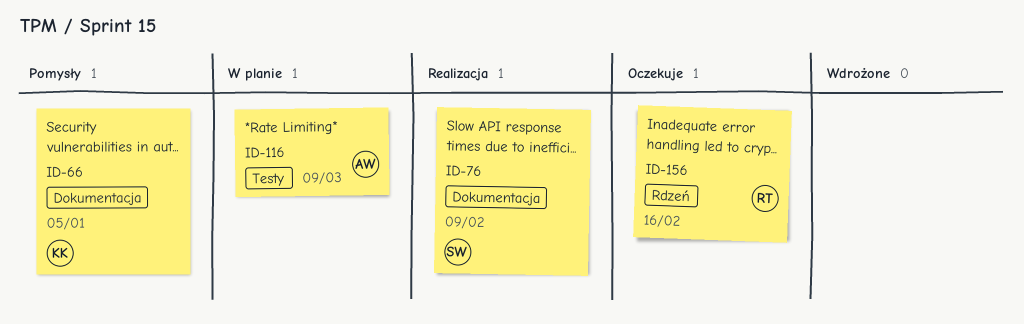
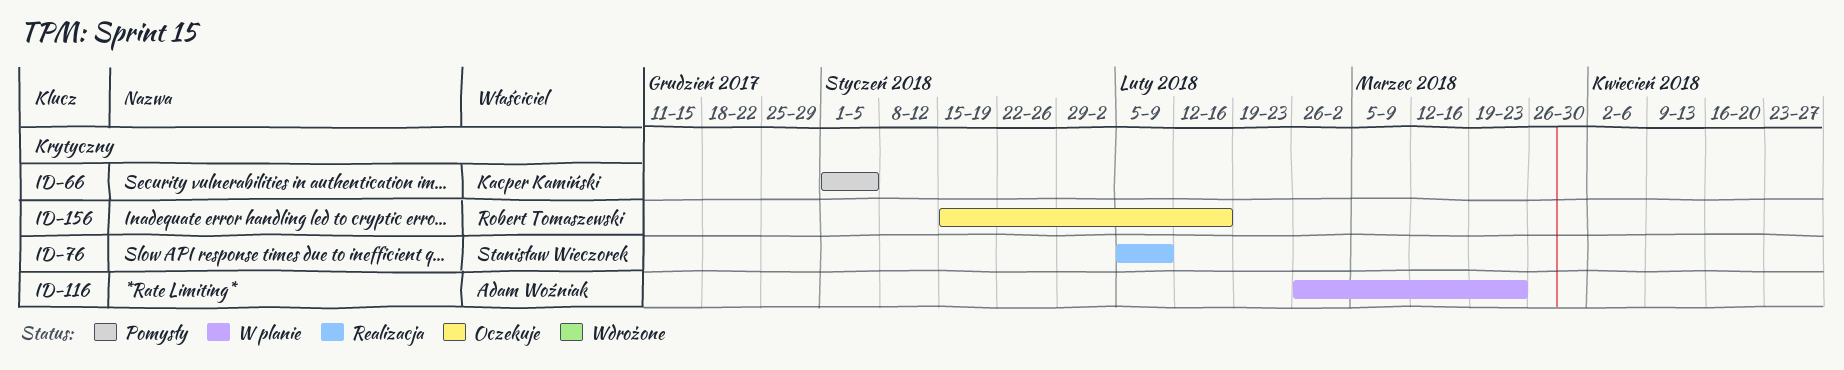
ID-116, due: Mar 9 -> Mar 23

